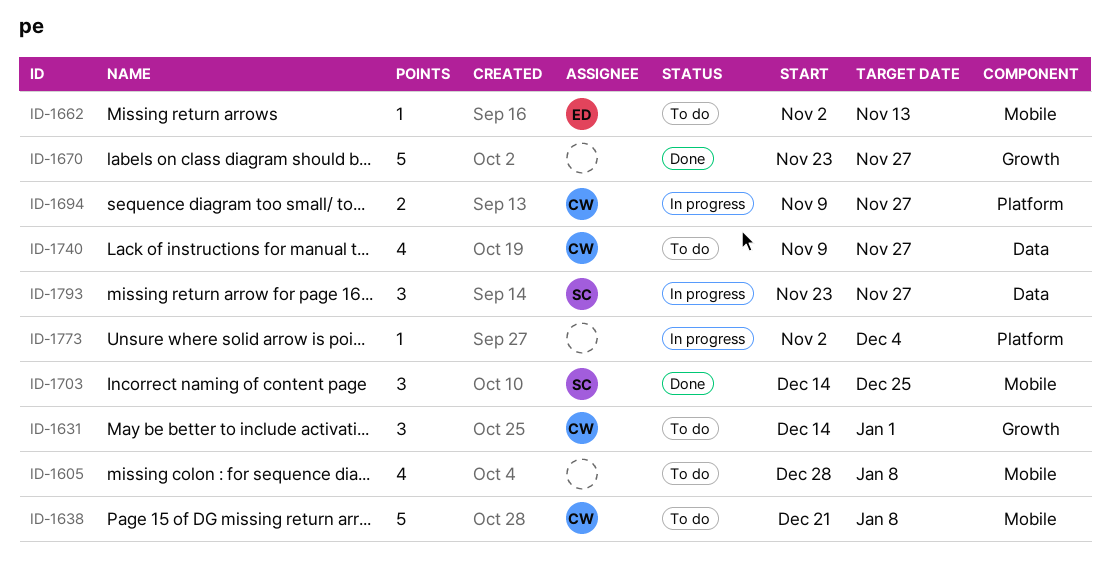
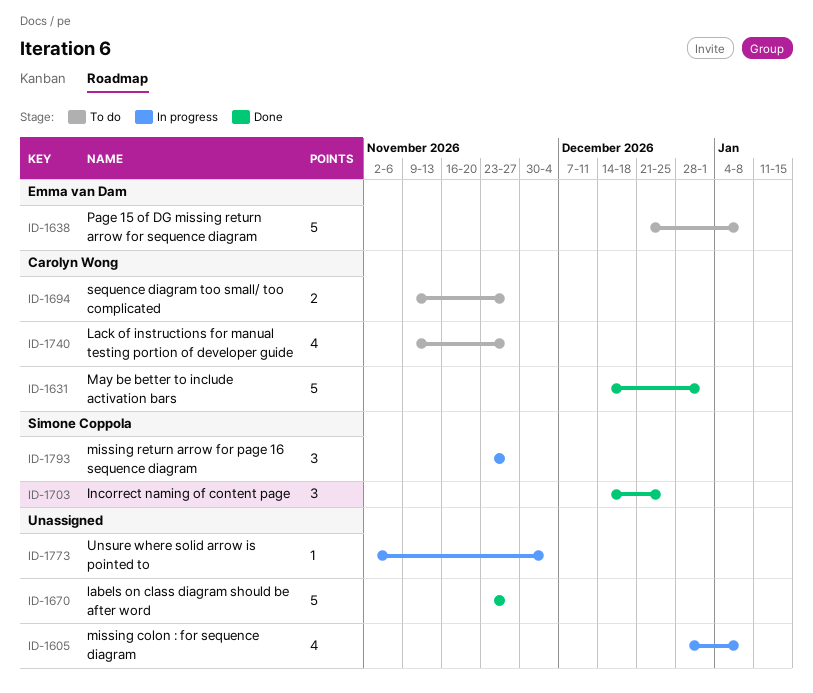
ID-1605, status: To do -> In progress
ID-1631, status: To do -> Done
ID-1631, estimate: 3 -> 5
ID-1638, owner: Carolyn Wong -> Emma van Dam
ID-1662: present -> none
ID-1694, status: In progress -> To do

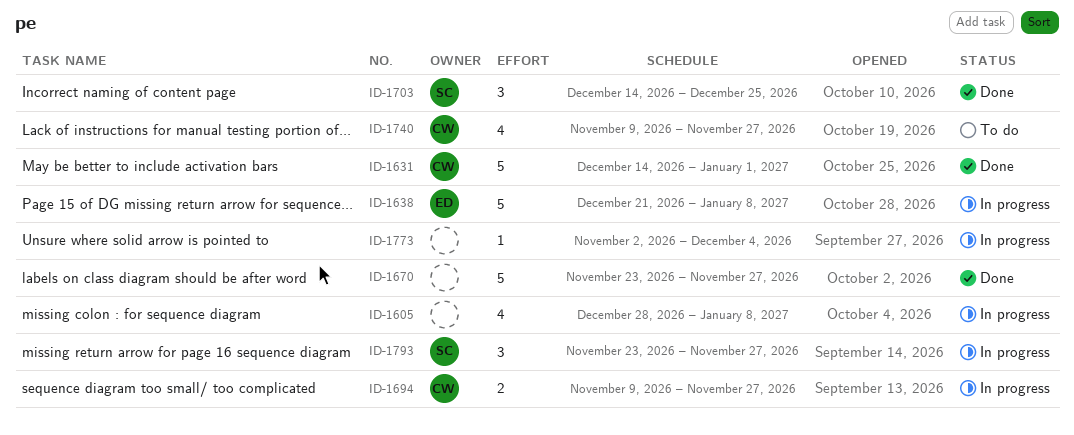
ID-1638, status: To do -> In progress
ID-1694, status: To do -> In progress

